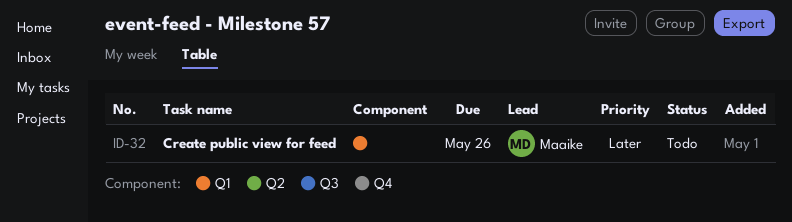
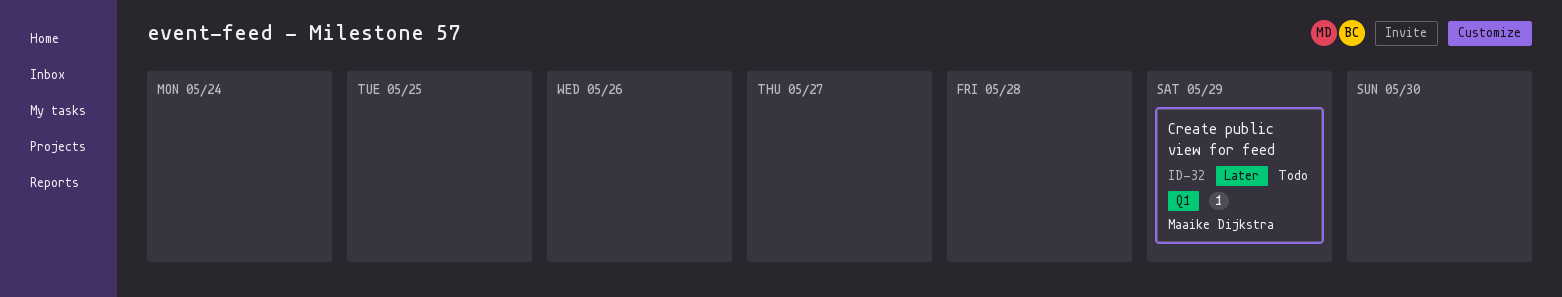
ID-32, due: May 26 -> May 29

